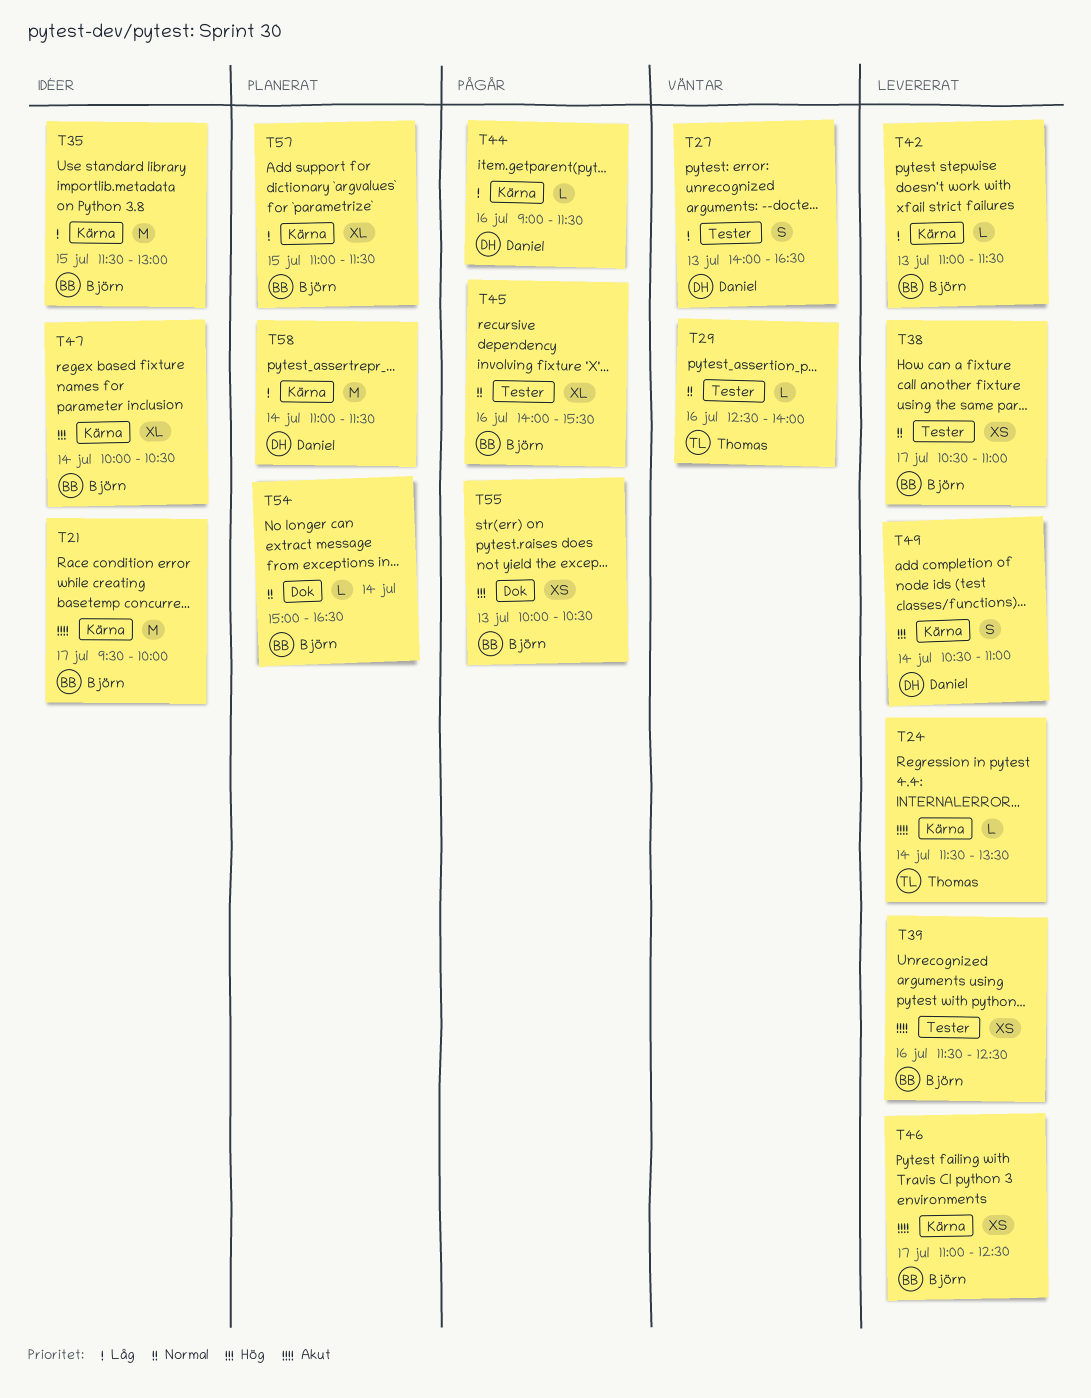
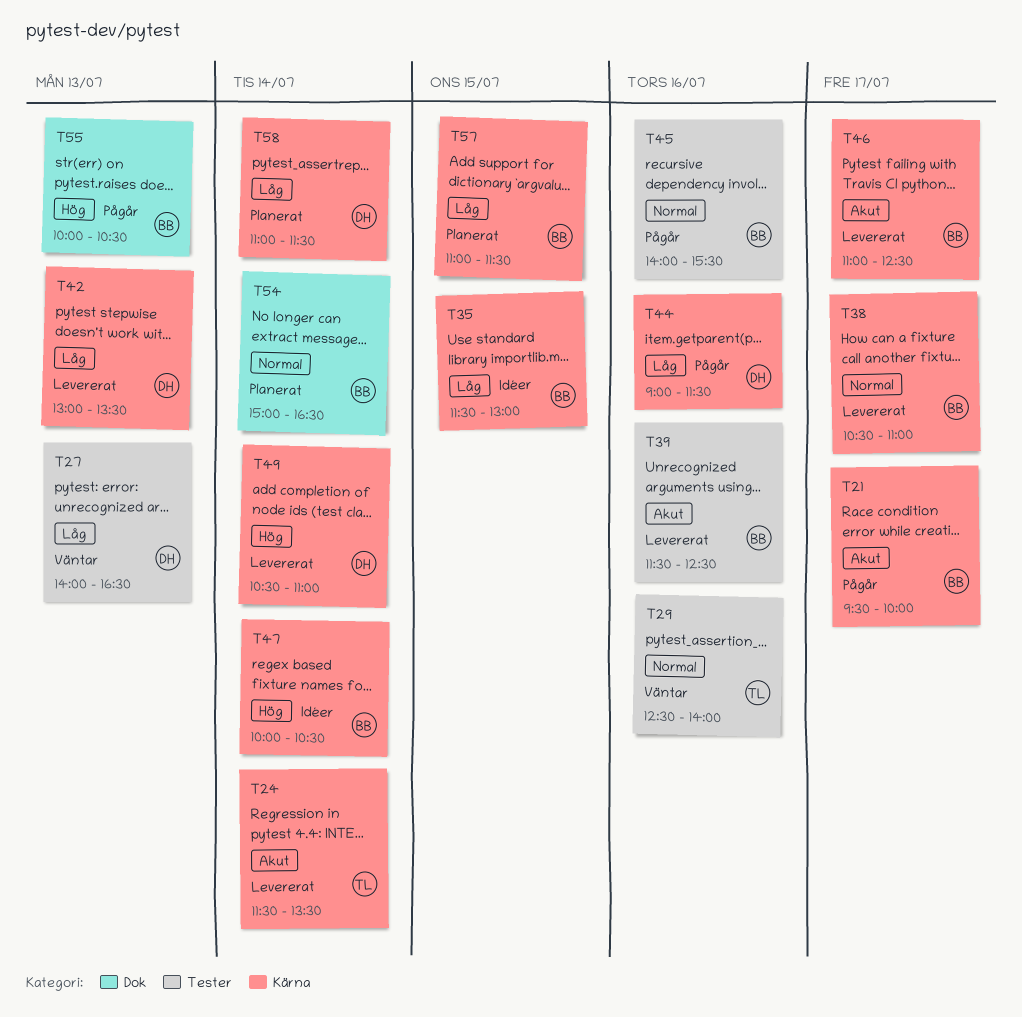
T21, status: Idéer -> Pågår
T38, label: Tester -> Kärna
T42, owner: Björn -> Daniel
T42, begins: 11:00 -> 13:00
T42, ends: 11:30 -> 13:30

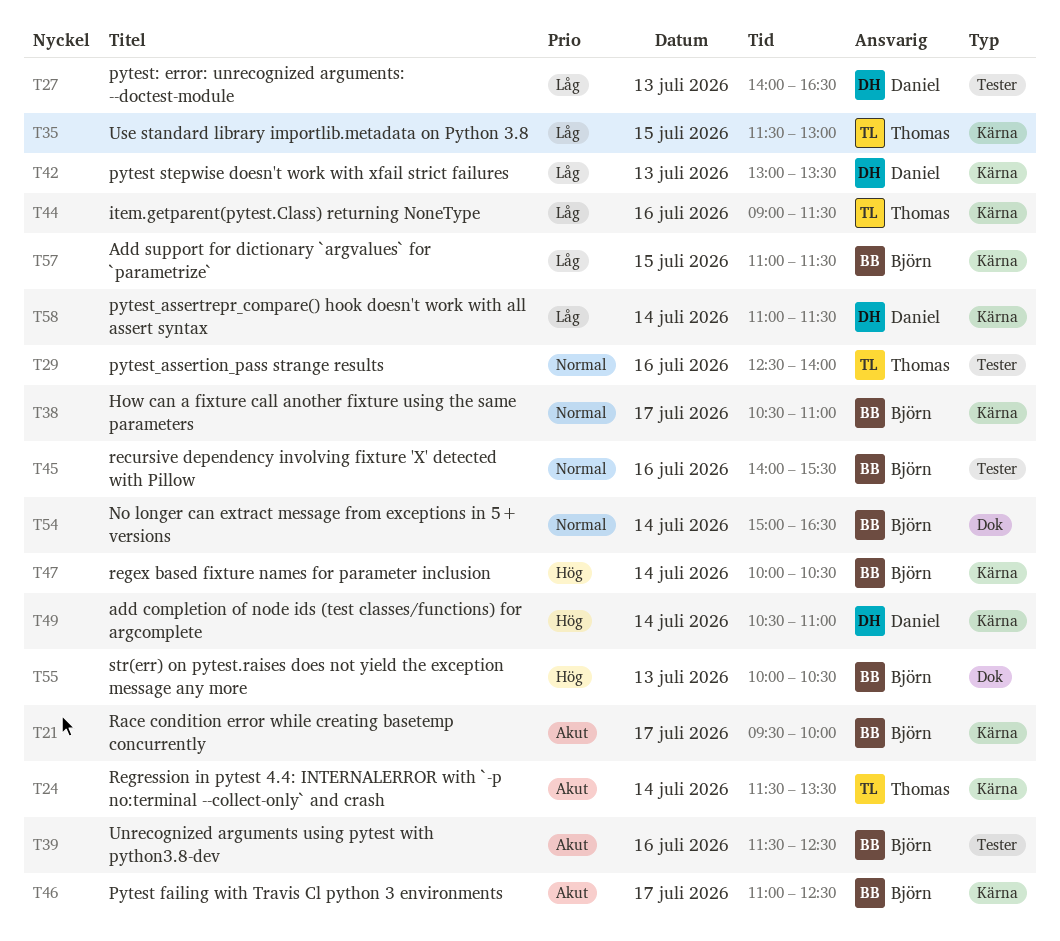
T35, owner: Björn -> Thomas
T44, owner: Daniel -> Thomas

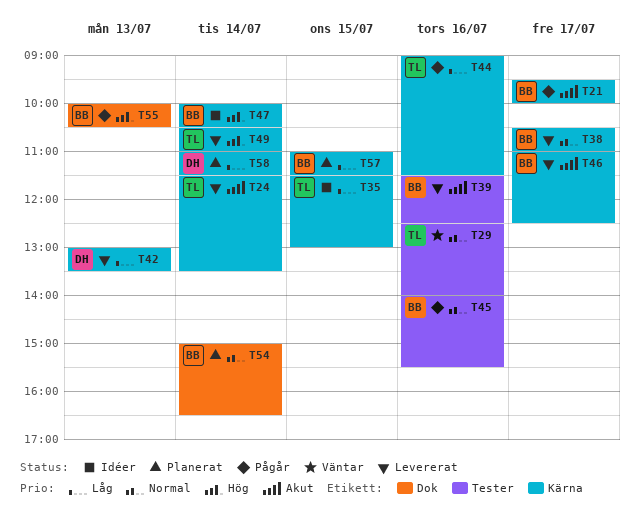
T27: present -> none
T49, owner: Daniel -> Thomas

